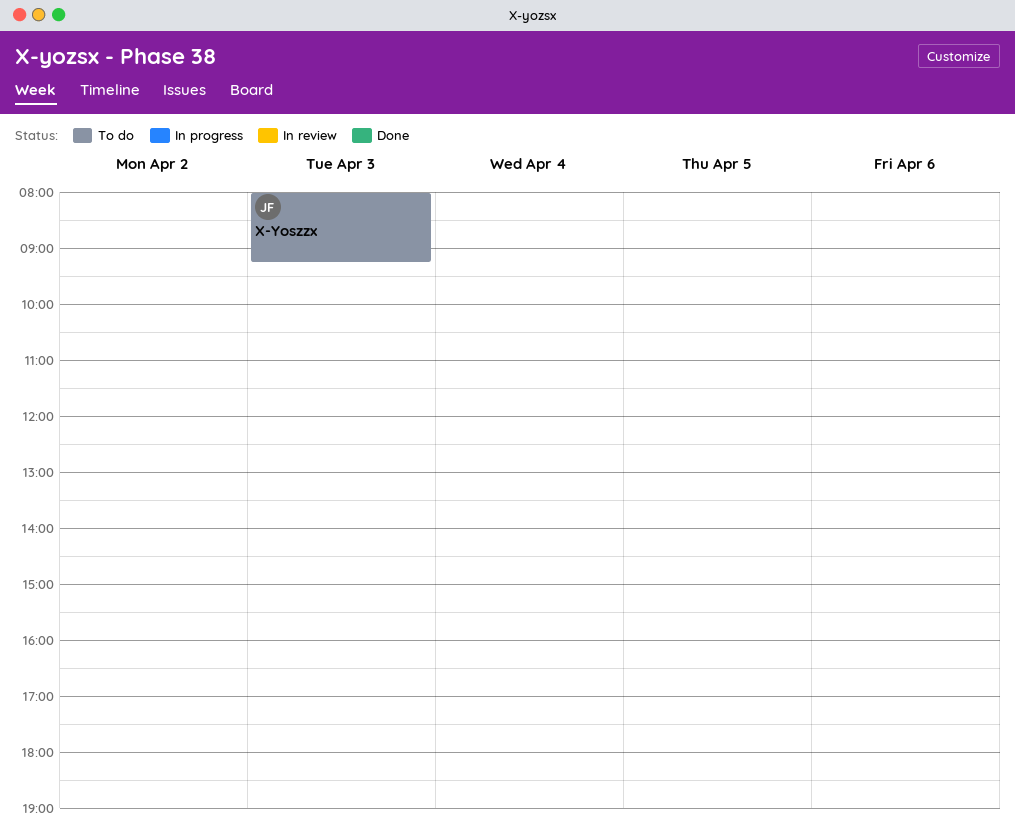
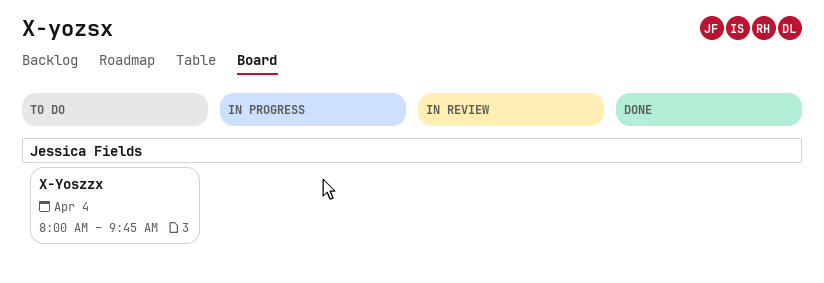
X-Yoszzx, day: Apr 3 -> Apr 4
X-Yoszzx, ends: 09:15 -> 09:45

